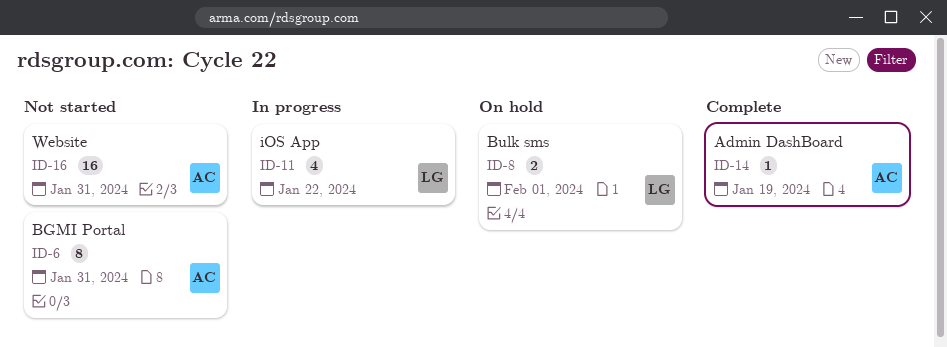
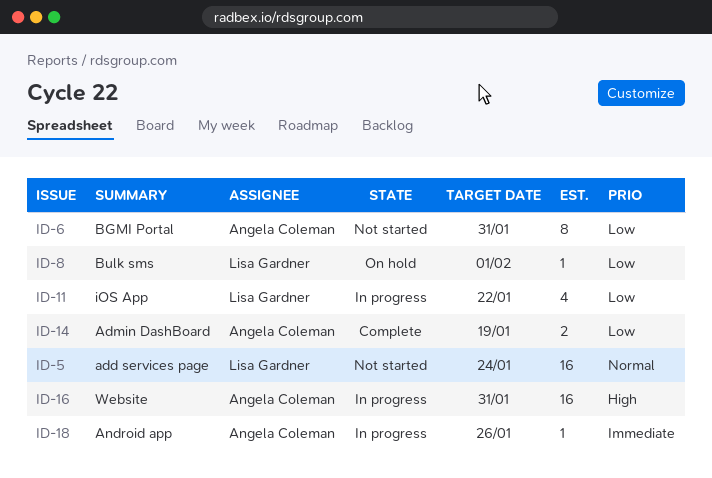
ID-5: none -> present
ID-8, estimate: 2 -> 1
ID-14, estimate: 1 -> 2
ID-16, status: Not started -> In progress
ID-18: none -> present

